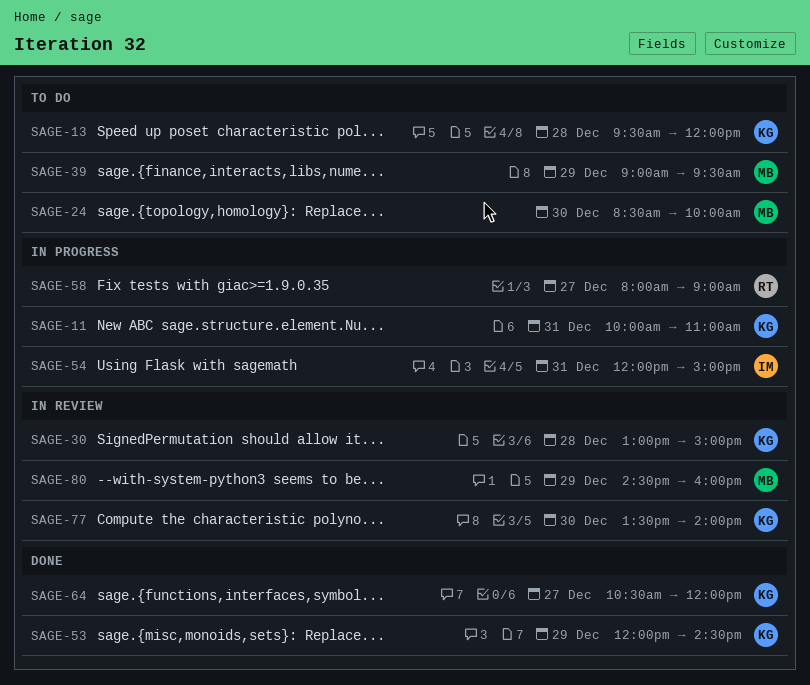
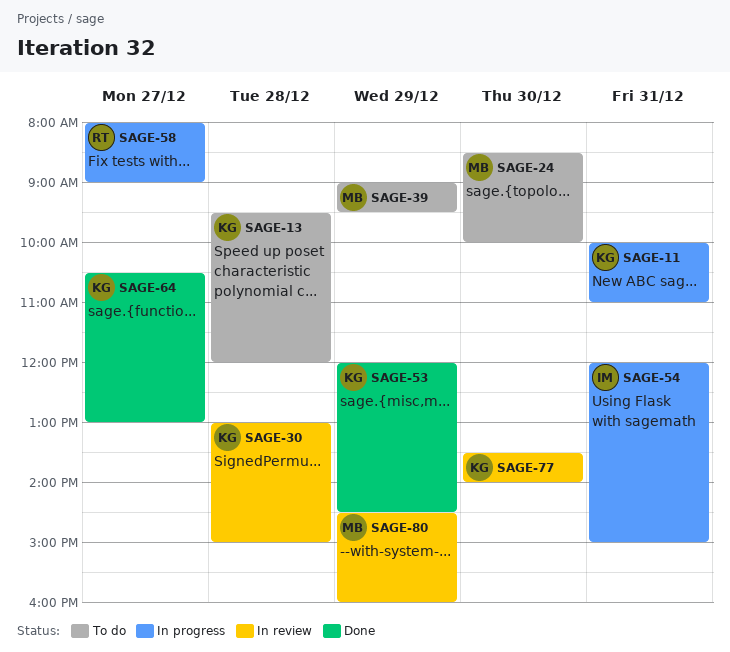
SAGE-64, ends: 12:00 -> 13:00

